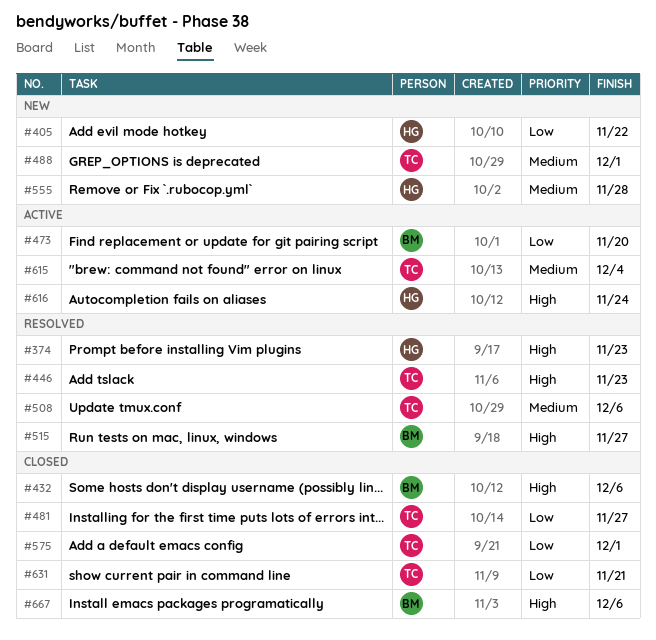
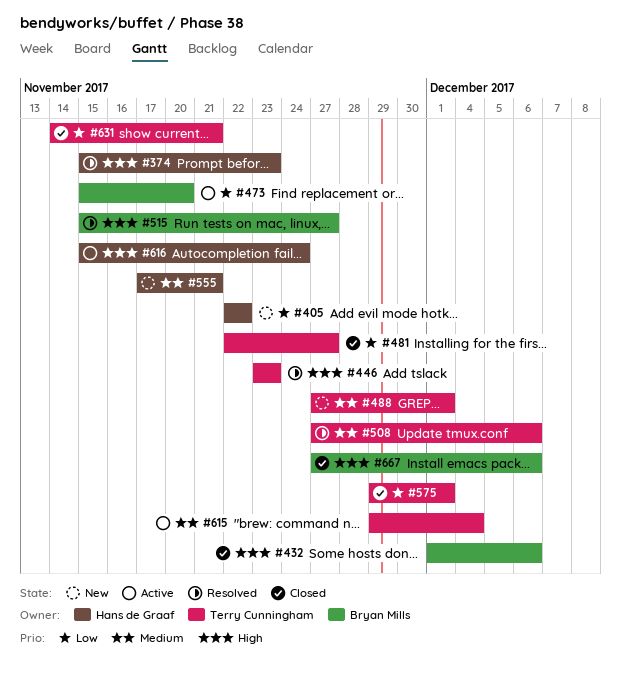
#555, due: Nov 28 -> Nov 21

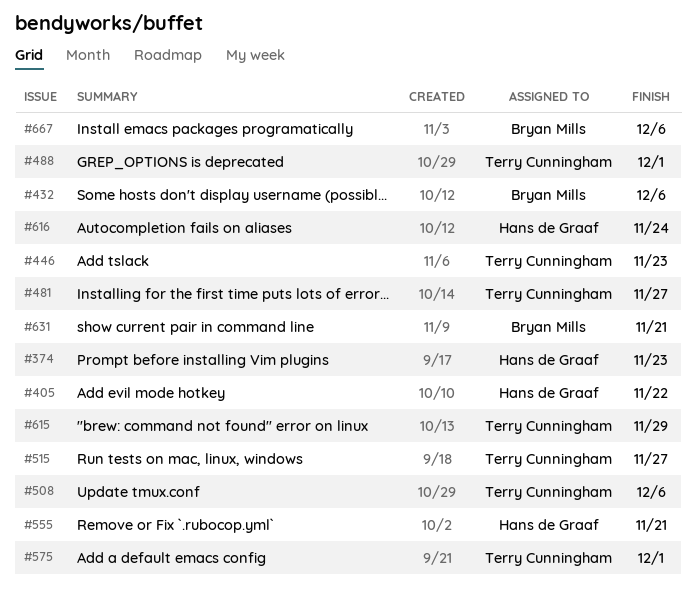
#473: present -> none
#515, owner: Bryan Mills -> Terry Cunningham
#615, due: Dec 4 -> Nov 29
#631, owner: Terry Cunningham -> Bryan Mills

